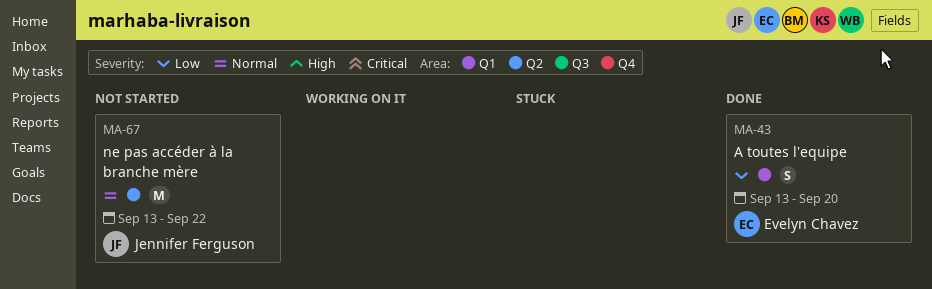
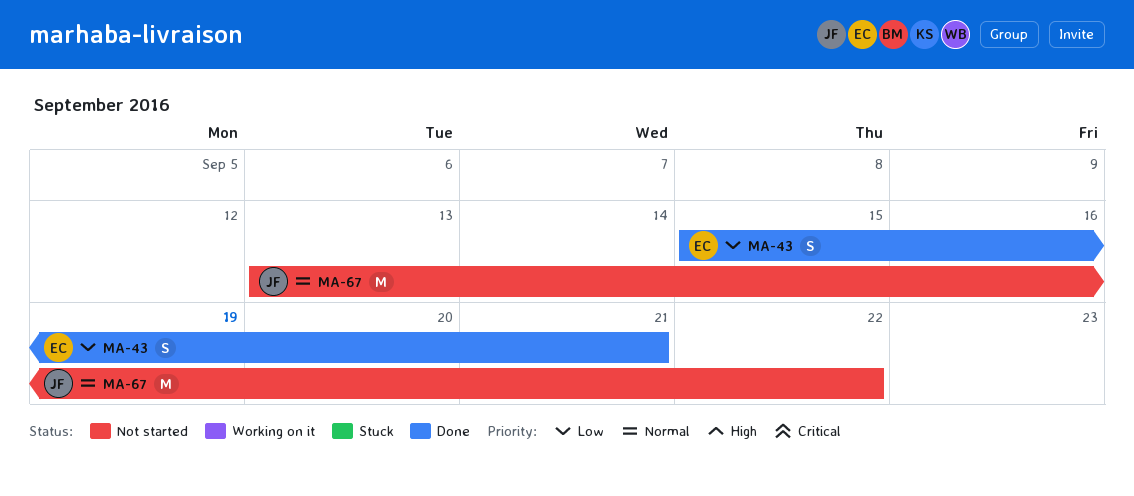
MA-43, start: Sep 13 -> Sep 15
MA-43, due: Sep 20 -> Sep 21

